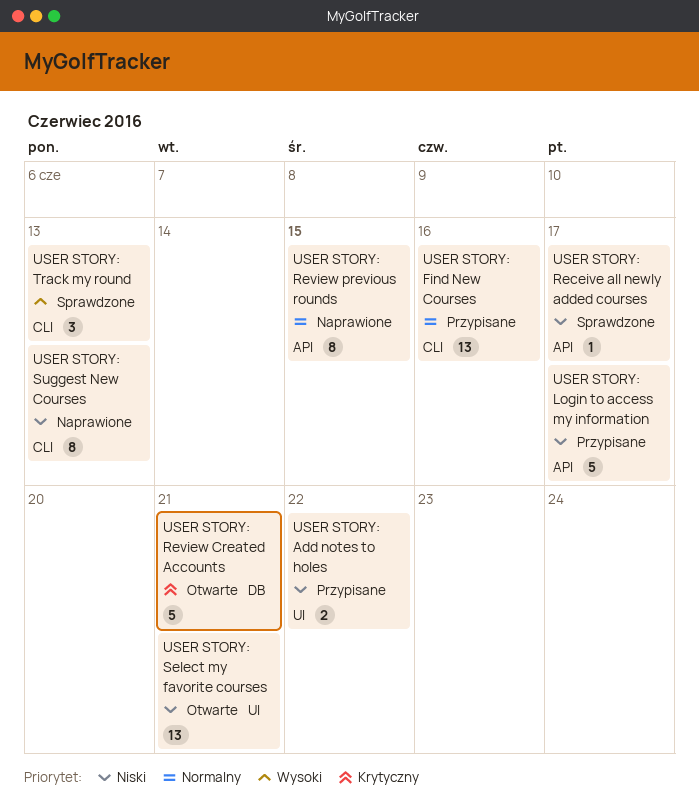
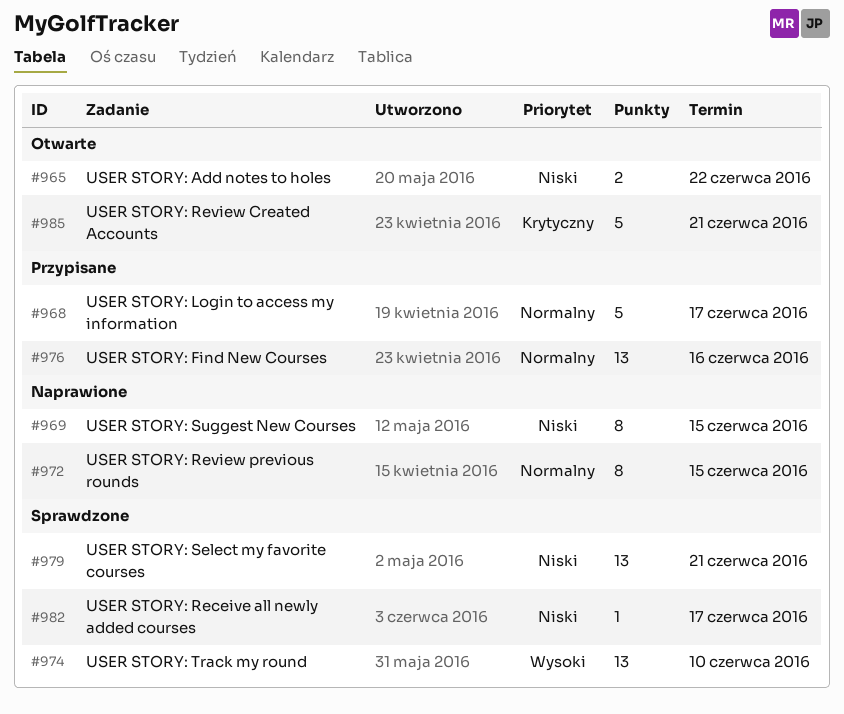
USER STORY: Add notes to holes, status: Przypisane -> Otwarte
USER STORY: Login to access my information, priority: Niski -> Normalny
USER STORY: Select my favorite courses, status: Otwarte -> Sprawdzone
USER STORY: Suggest New Courses, due: Jun 13 -> Jun 15
USER STORY: Track my round, estimate: 3 -> 13
USER STORY: Track my round, due: Jun 13 -> Jun 10

